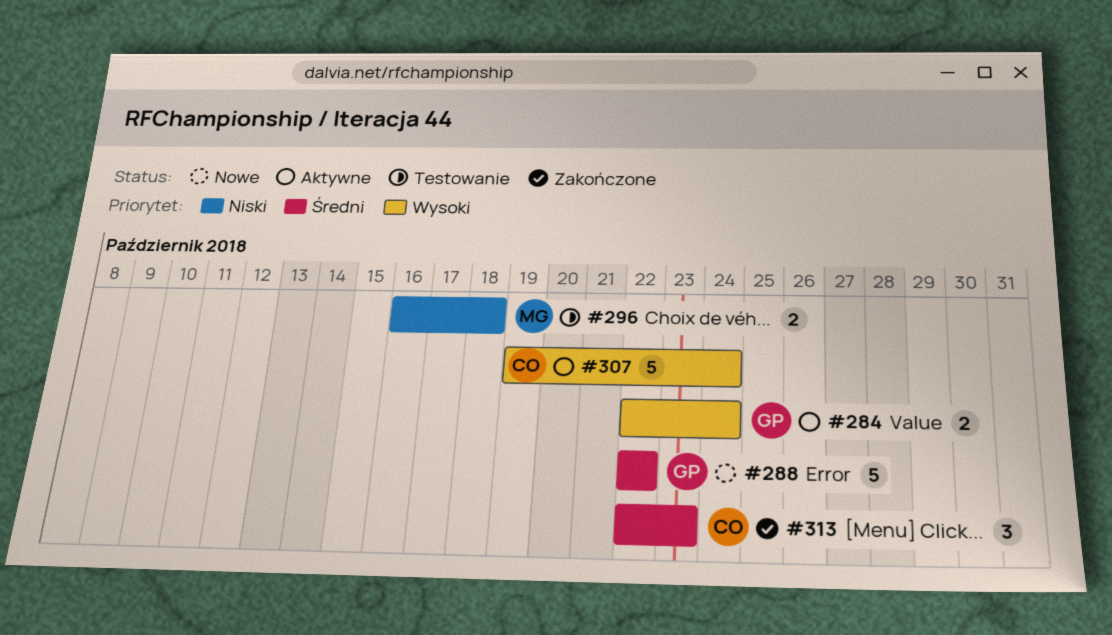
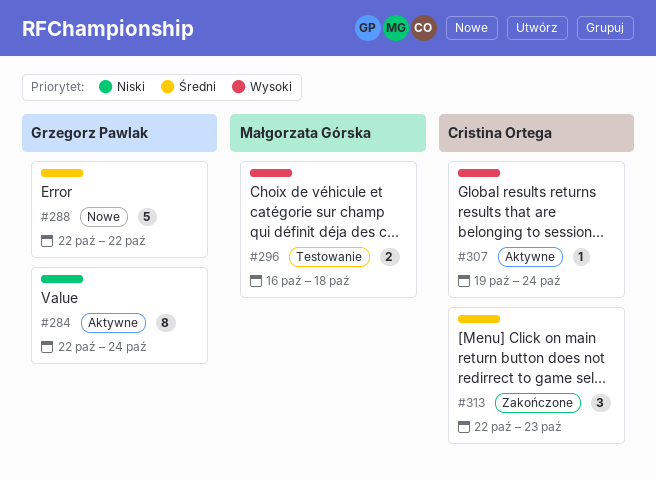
#284, priority: Wysoki -> Niski
#284, estimate: 2 -> 8
#296, priority: Niski -> Wysoki
#307, estimate: 5 -> 1

